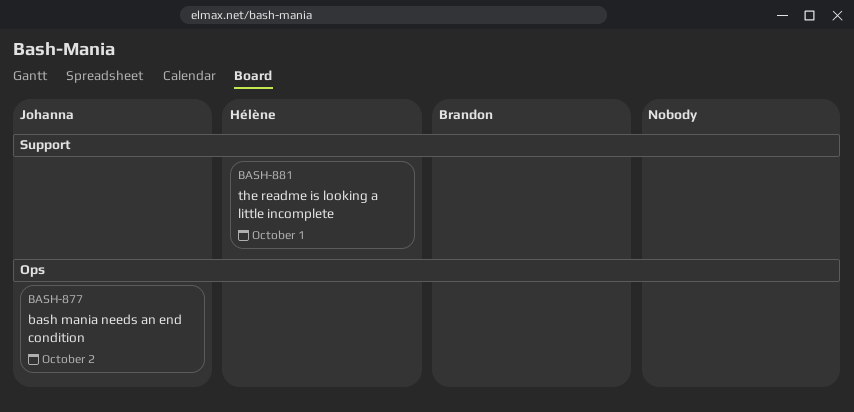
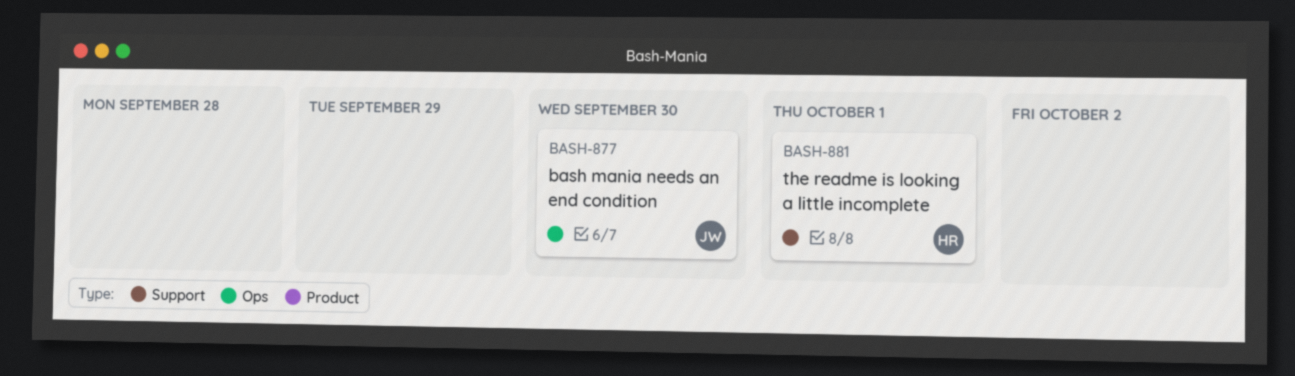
BASH-877, due: Oct 2 -> Sep 30

